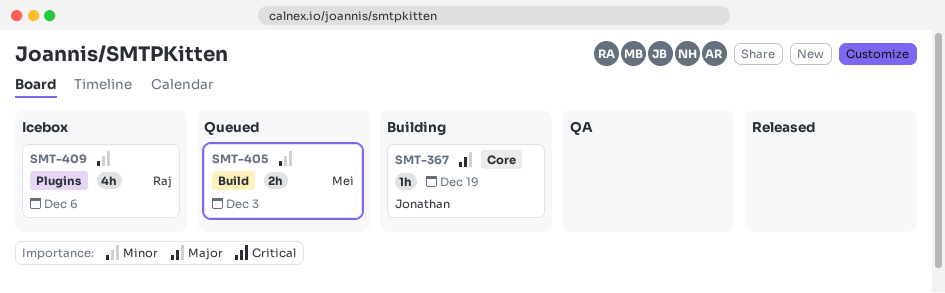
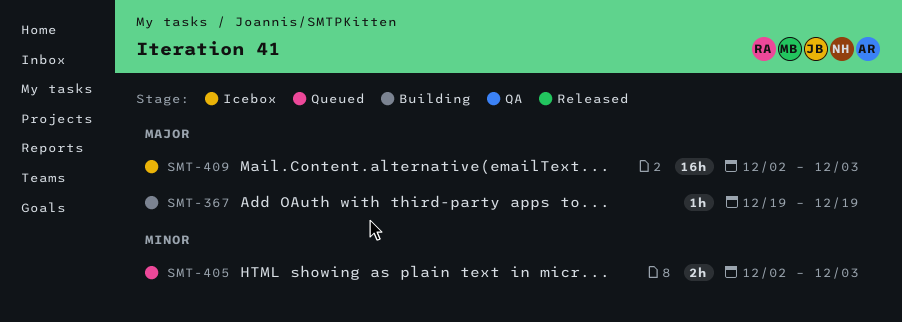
SMT-409, priority: Minor -> Major
SMT-409, estimate: 4h -> 16h
SMT-409, due: Dec 6 -> Dec 3

